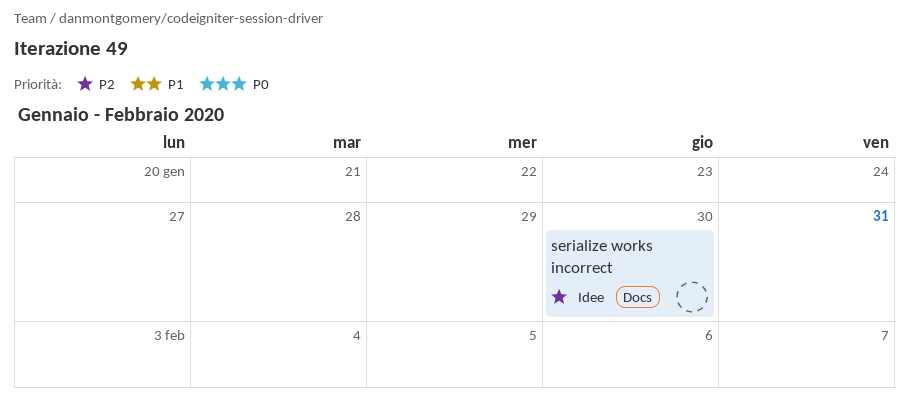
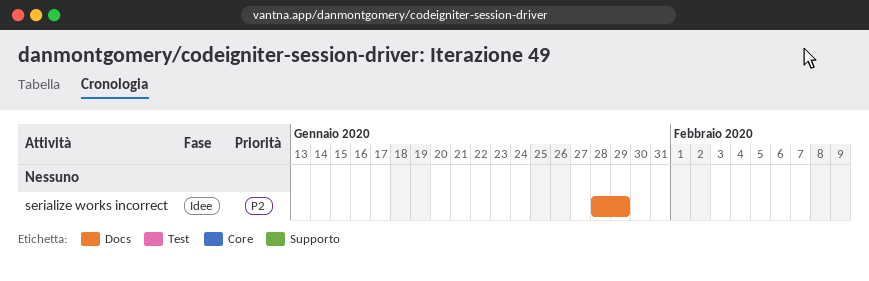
serialize works incorrect, due: Jan 30 -> Jan 29

